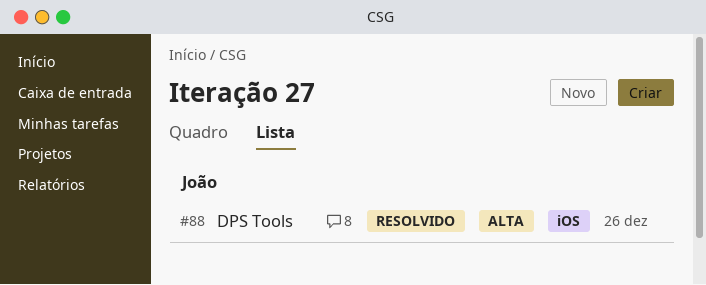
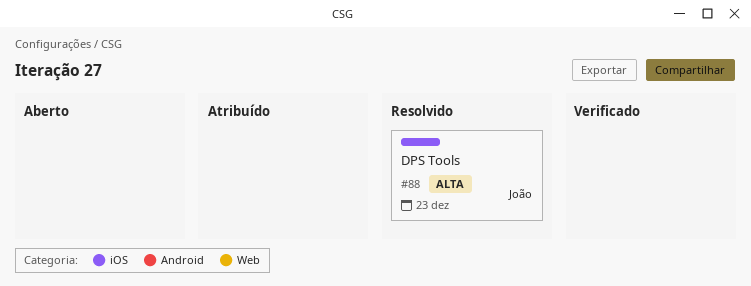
#88, due: Dec 26 -> Dec 23

